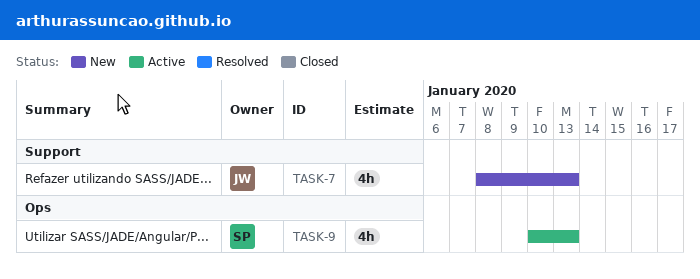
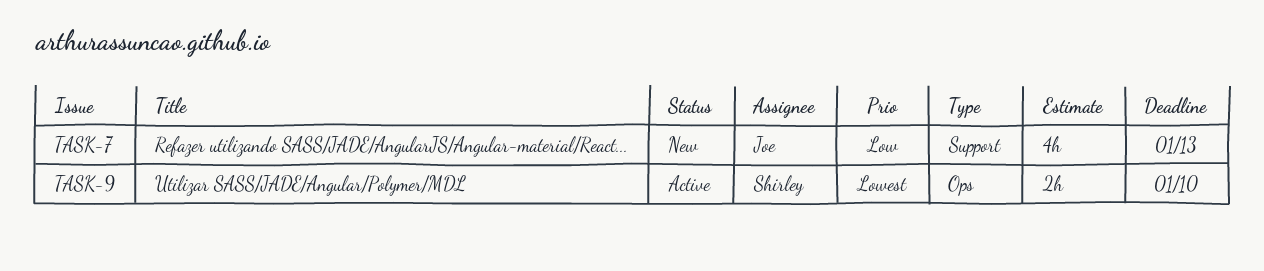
TASK-9, estimate: 4h -> 2h
TASK-9, due: Jan 13 -> Jan 10

